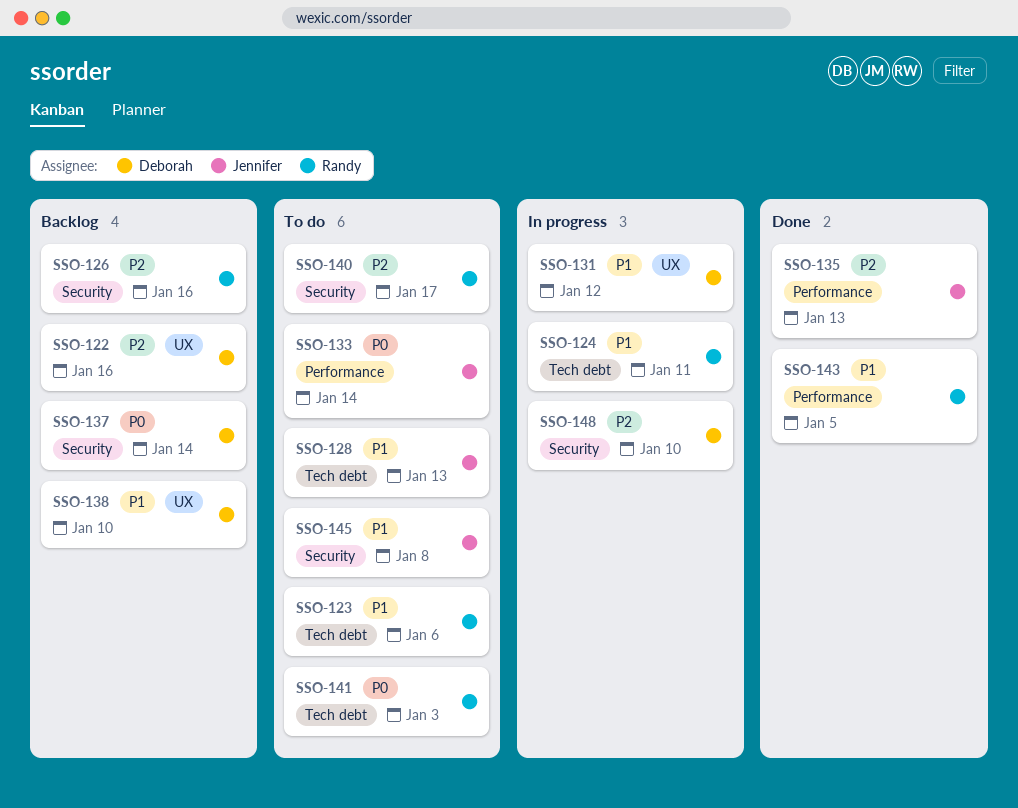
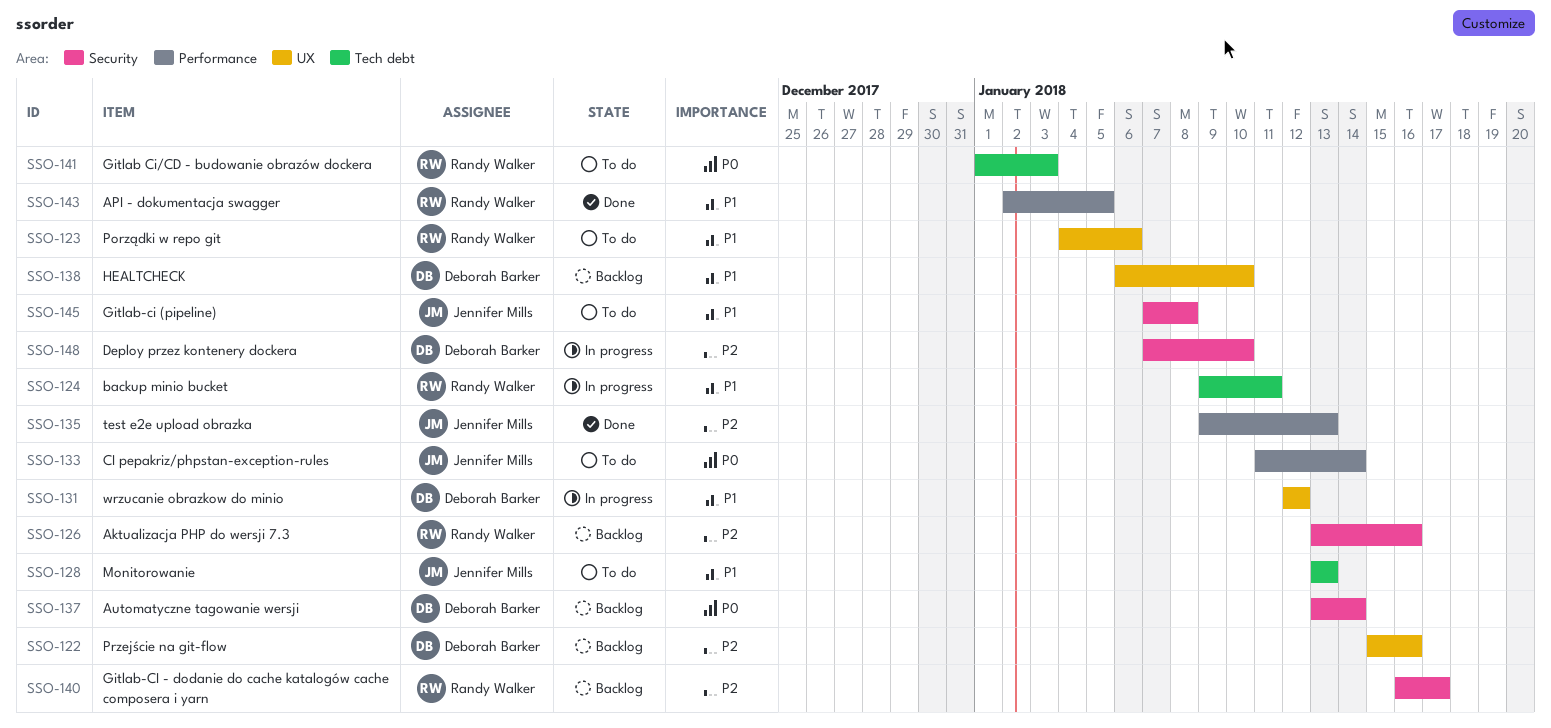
SSO-123, label: Tech debt -> UX
SSO-140, status: To do -> Backlog

